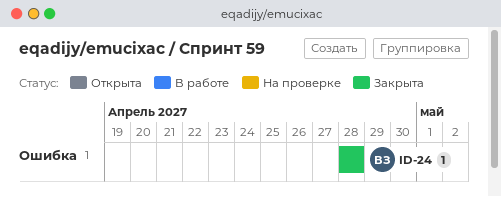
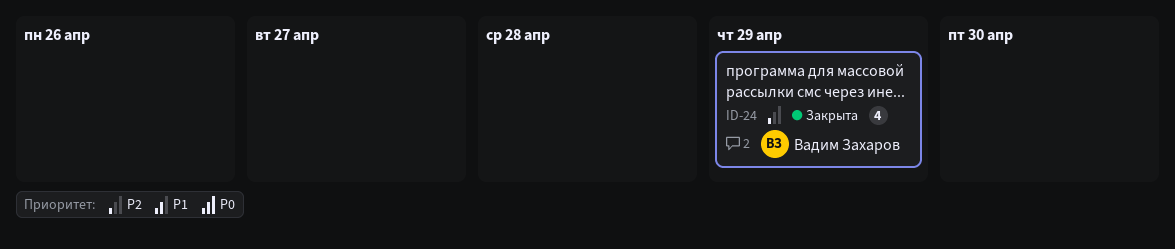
ID-24, estimate: 1 -> 4
ID-24, due: Apr 28 -> Apr 29

